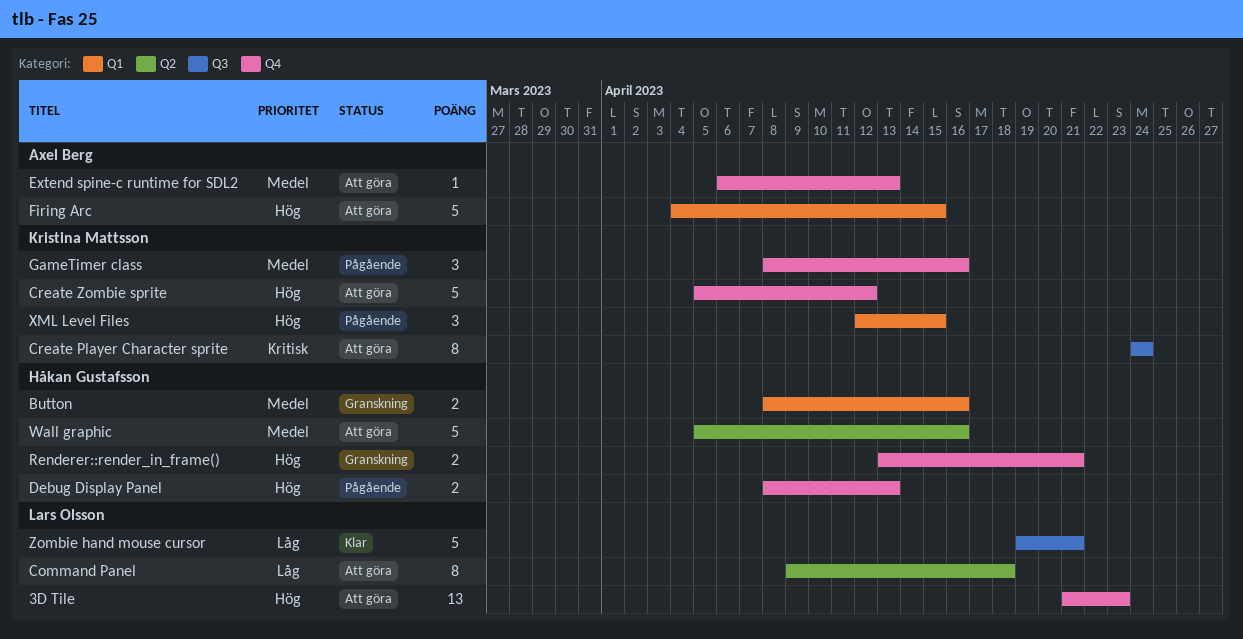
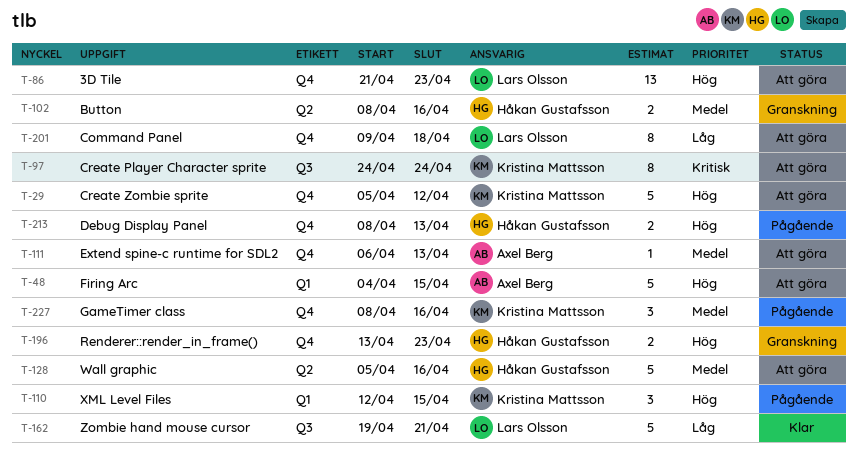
Button, label: Q1 -> Q2
Command Panel, label: Q2 -> Q4
Renderer::render_in_frame(), due: Apr 21 -> Apr 23

